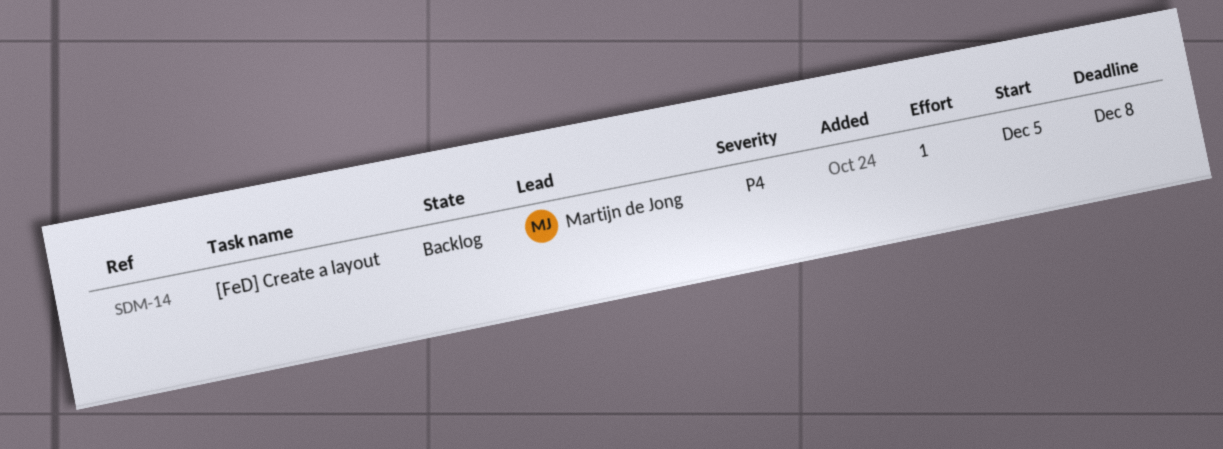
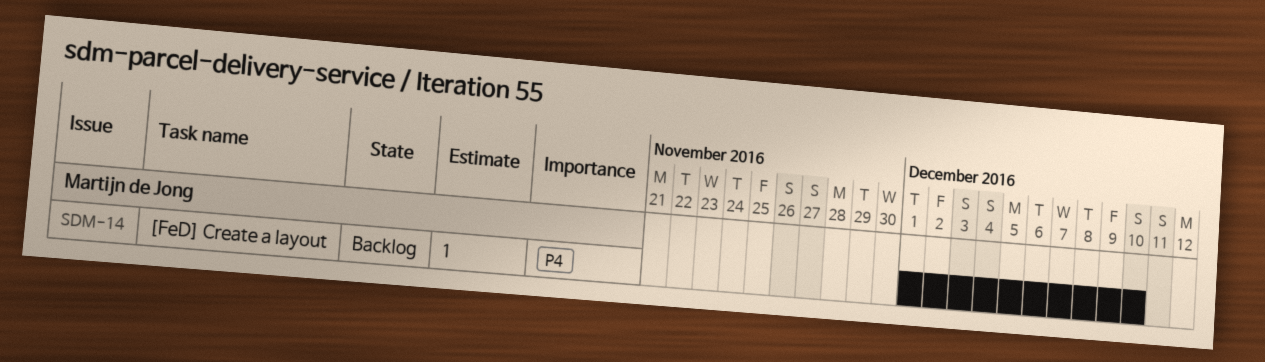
SDM-14, start: Dec 5 -> Dec 1
SDM-14, due: Dec 8 -> Dec 10

